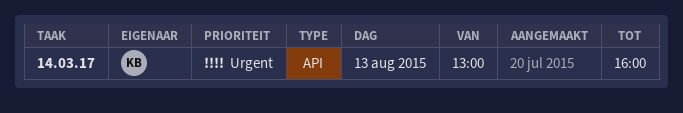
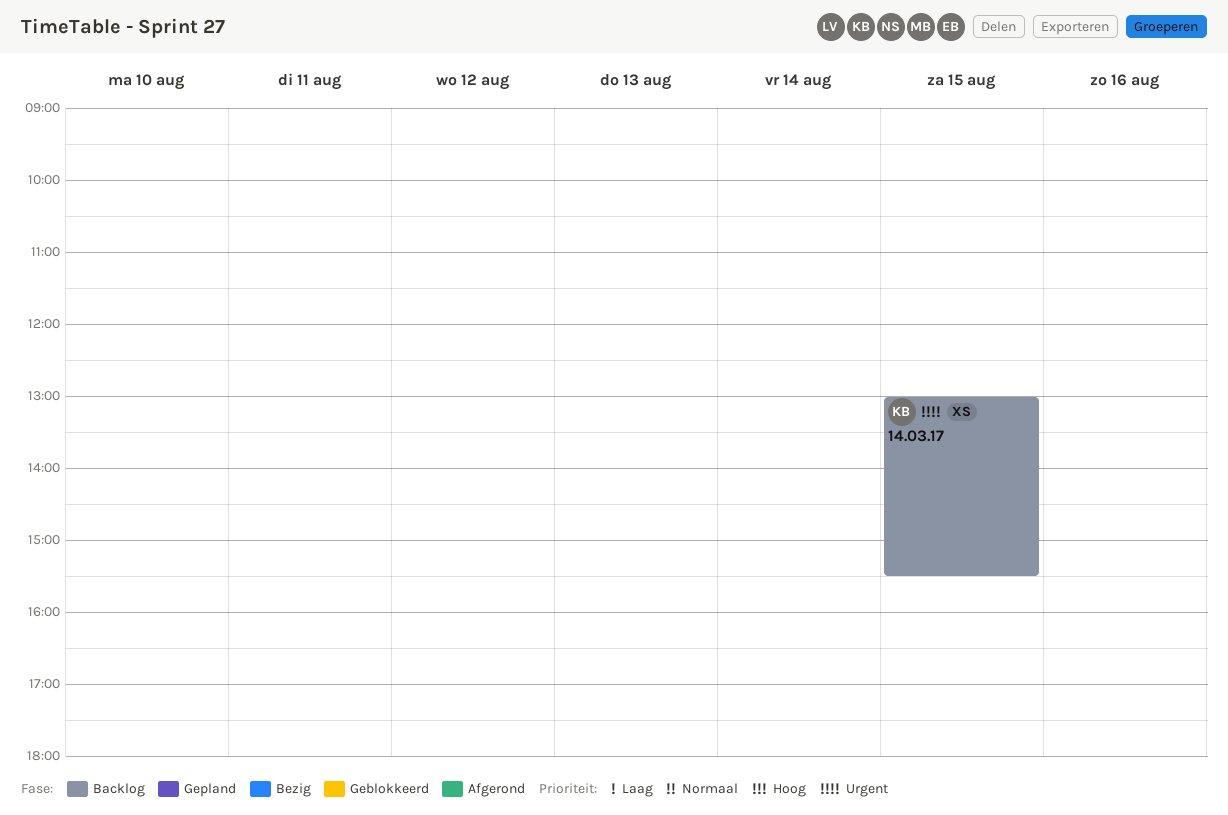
14.03.17, day: Aug 13 -> Aug 15
14.03.17, ends: 16:00 -> 15:30

